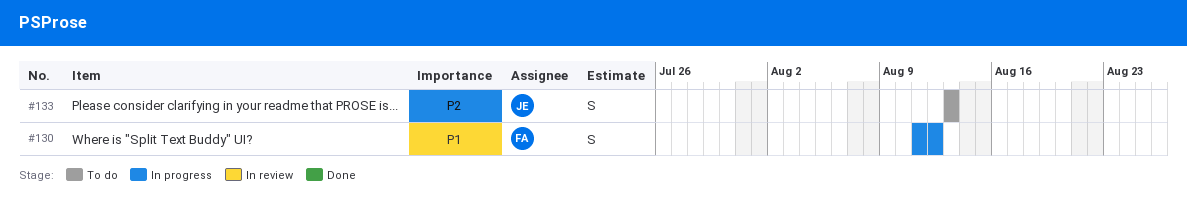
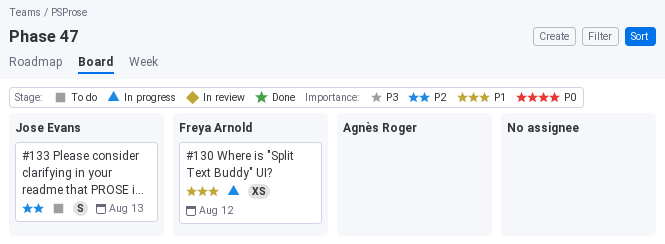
#130, estimate: S -> XS

